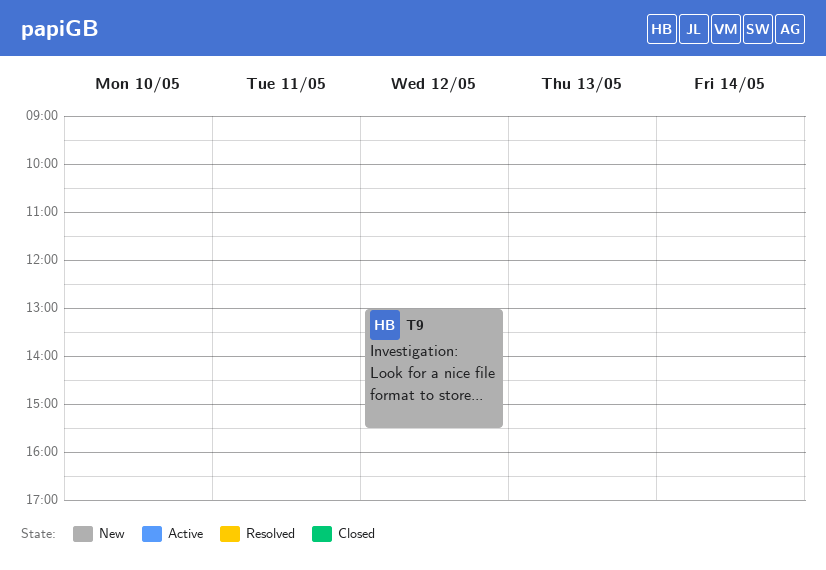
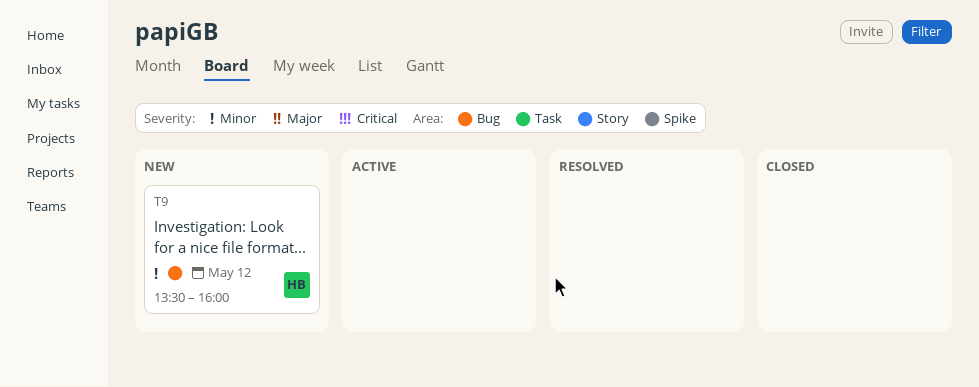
T9, begins: 13:00 -> 13:30
T9, ends: 15:30 -> 16:00

